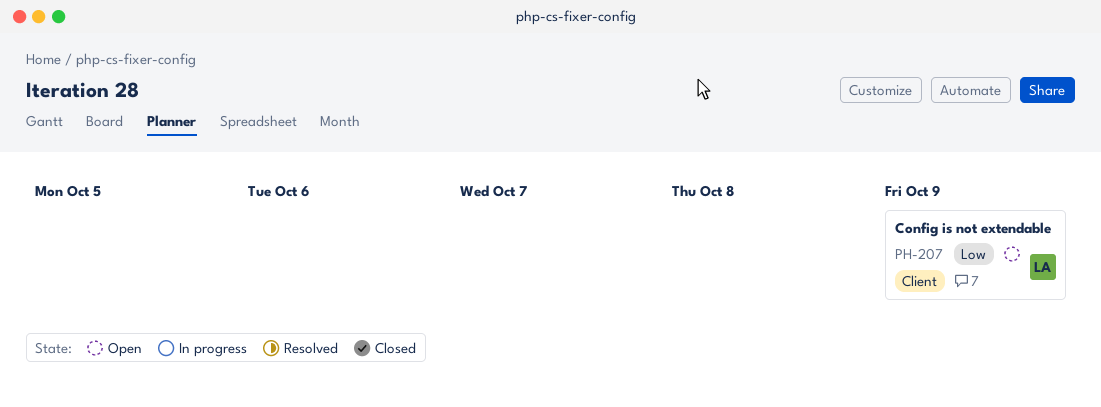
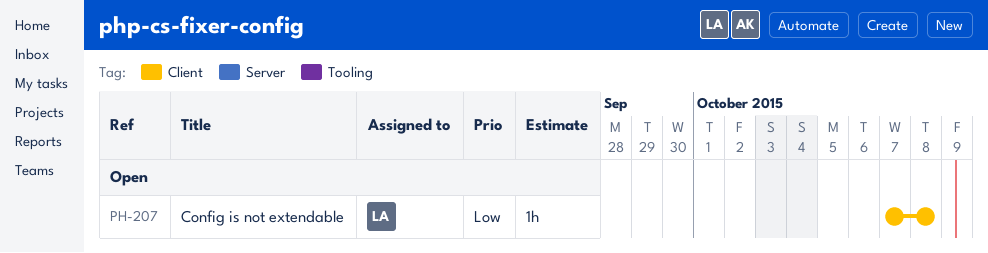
PH-207, due: Oct 9 -> Oct 8

